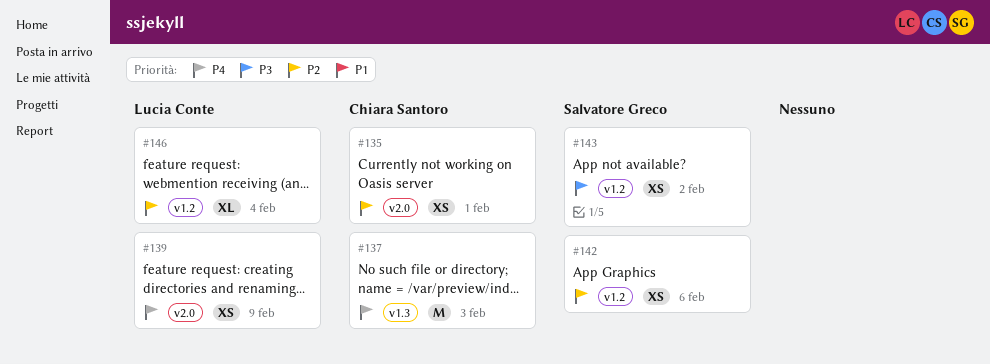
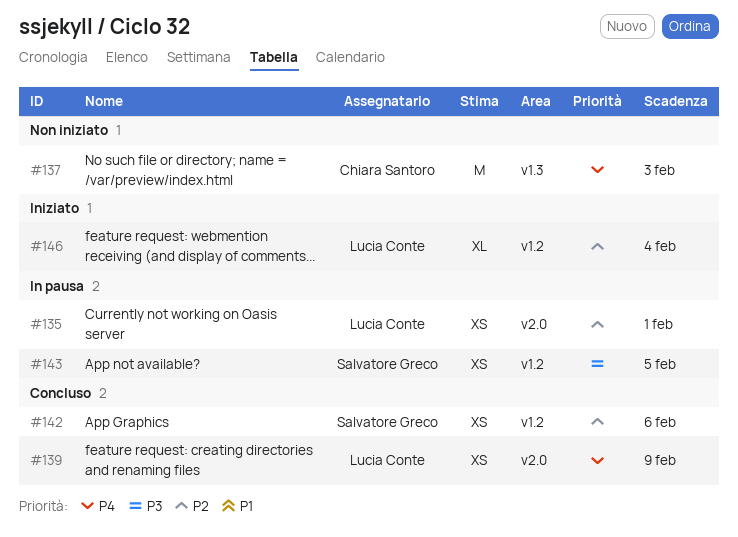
#135, owner: Chiara Santoro -> Lucia Conte
#143, due: Feb 2 -> Feb 5

